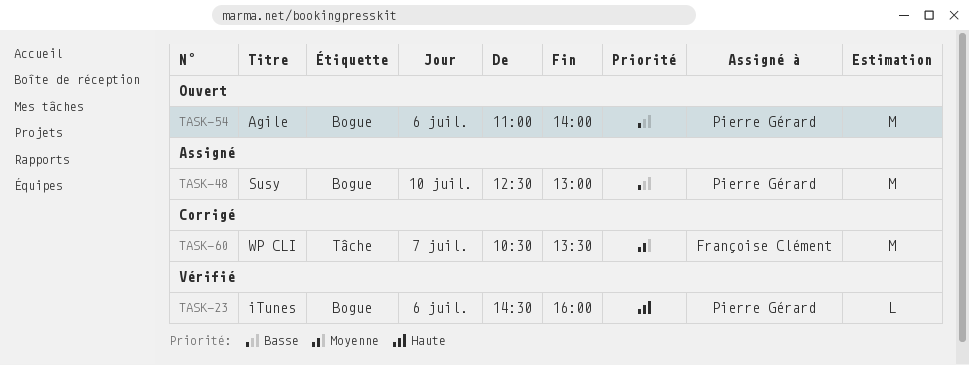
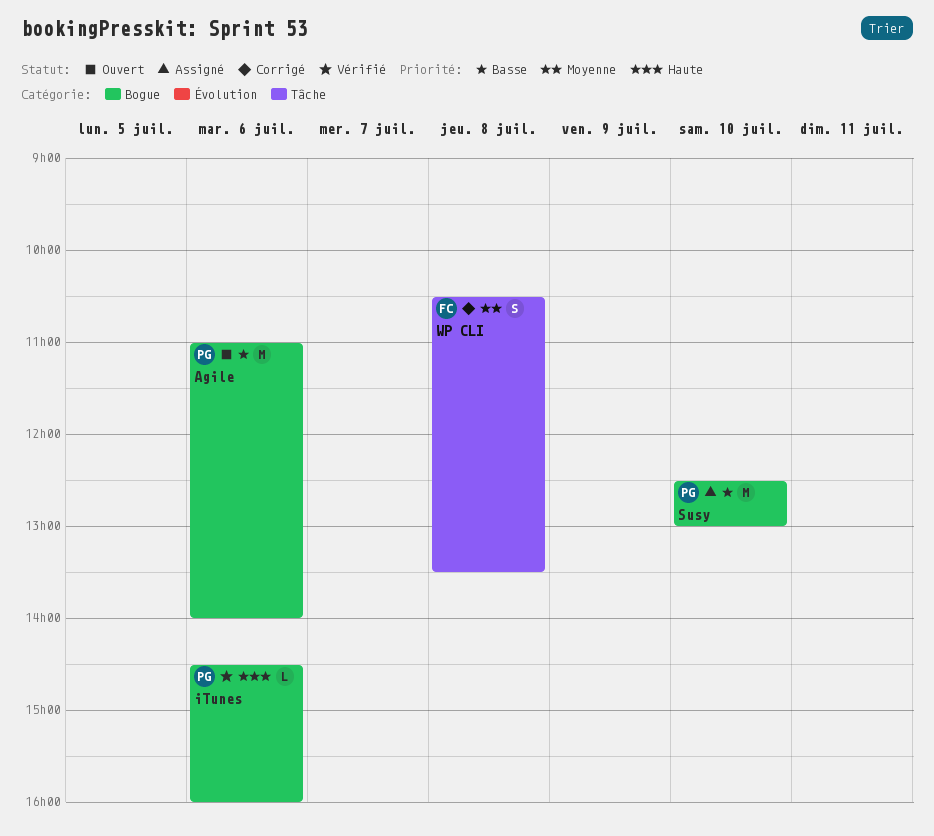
WP CLI, estimate: M -> S
WP CLI, day: Jul 7 -> Jul 8

